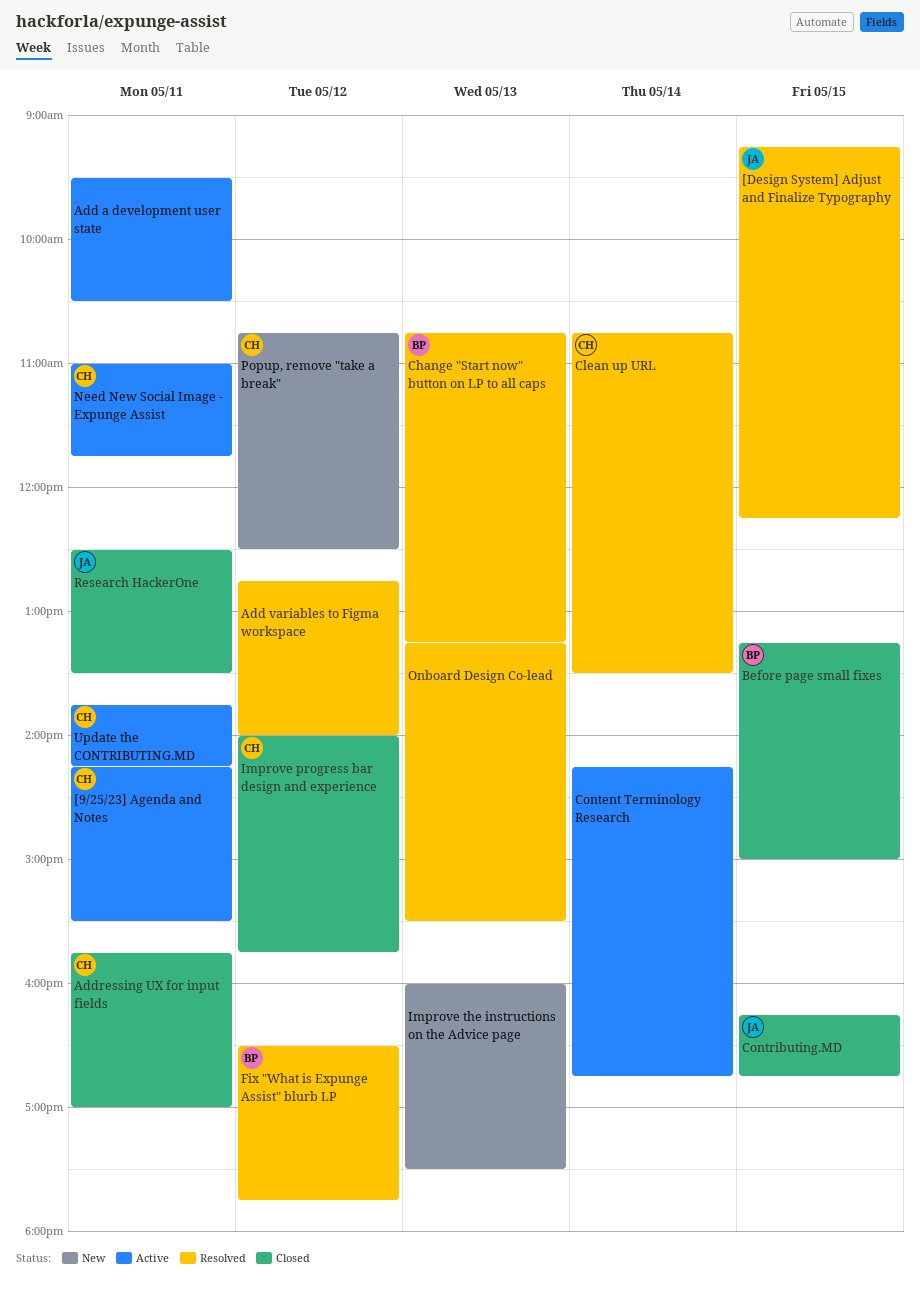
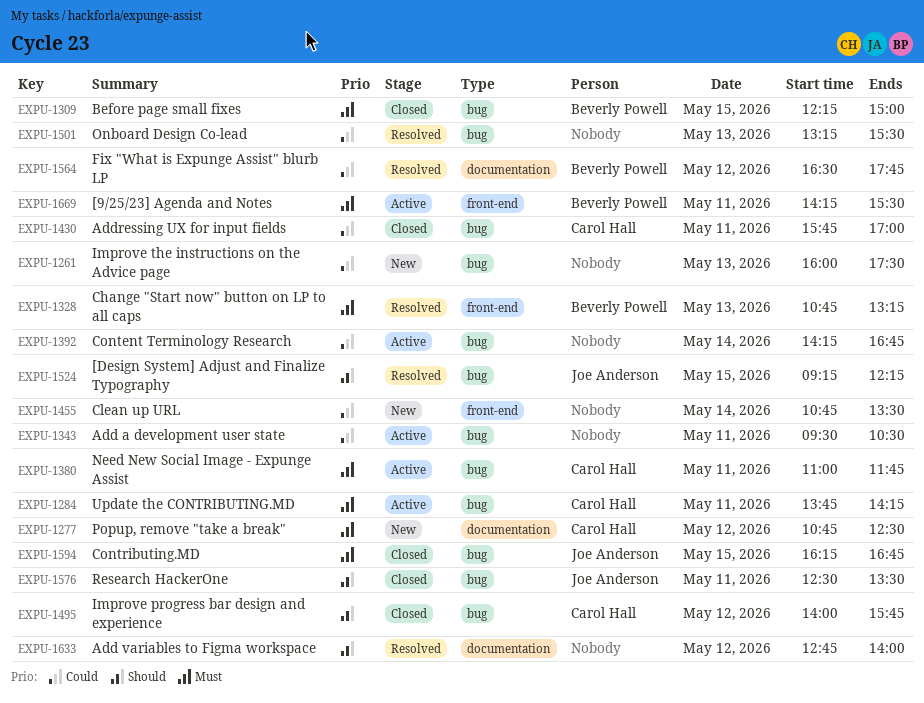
[9/25/23] Agenda and Notes, owner: Carol Hall -> Beverly Powell
Before page small fixes, begins: 13:15 -> 12:15
Clean up URL, status: Resolved -> New
Clean up URL, owner: Carol Hall -> none

